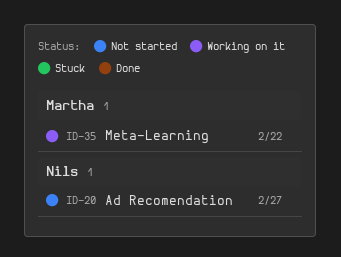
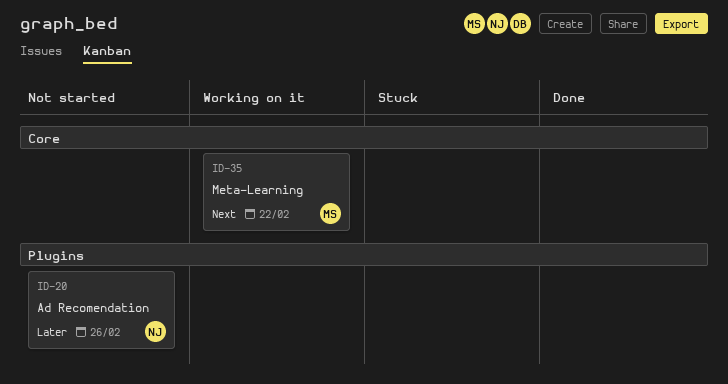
ID-20, due: Feb 27 -> Feb 26

